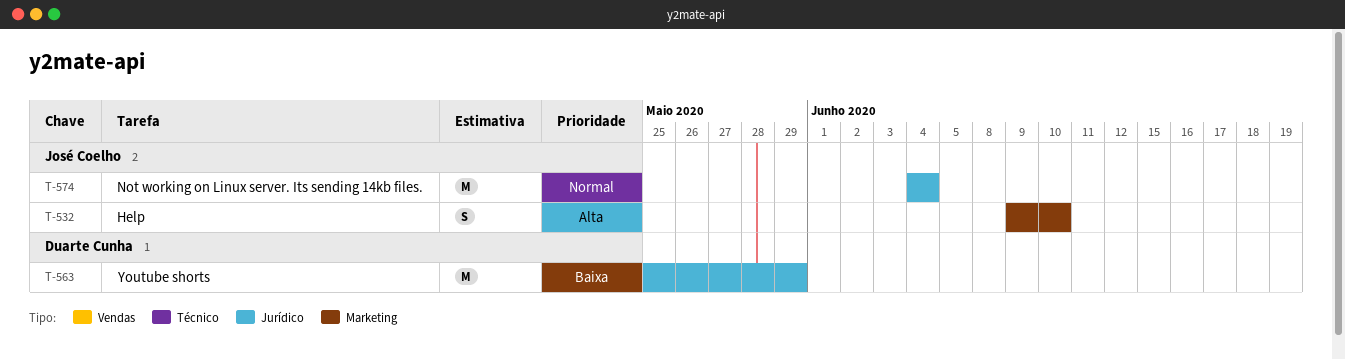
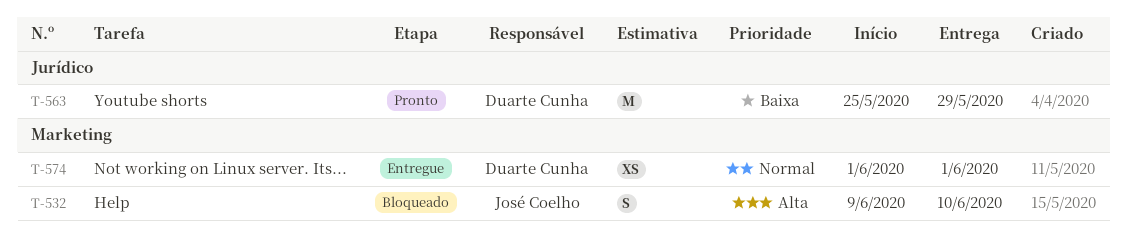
T-574, owner: José Coelho -> Duarte Cunha
T-574, label: Jurídico -> Marketing
T-574, estimate: M -> XS
T-574, start: Jun 4 -> Jun 1
T-574, due: Jun 4 -> Jun 1

